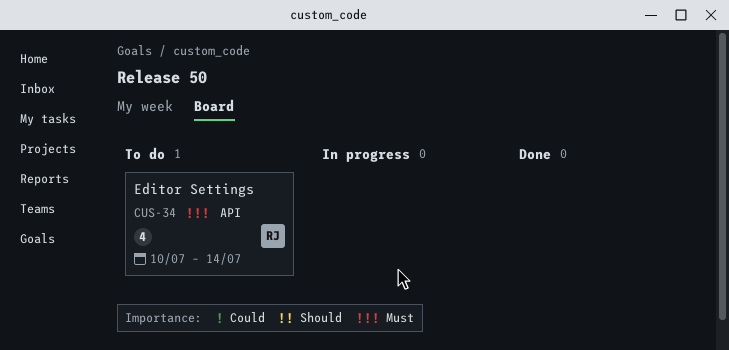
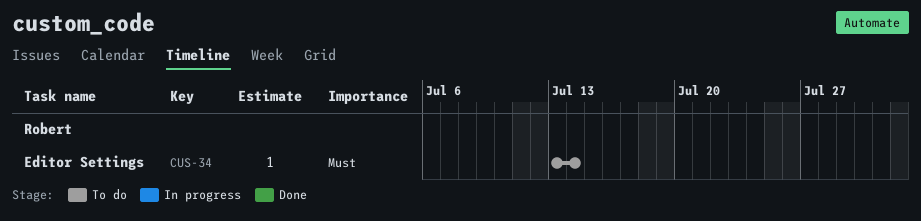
CUS-34, estimate: 4 -> 1
CUS-34, start: Jul 10 -> Jul 13

